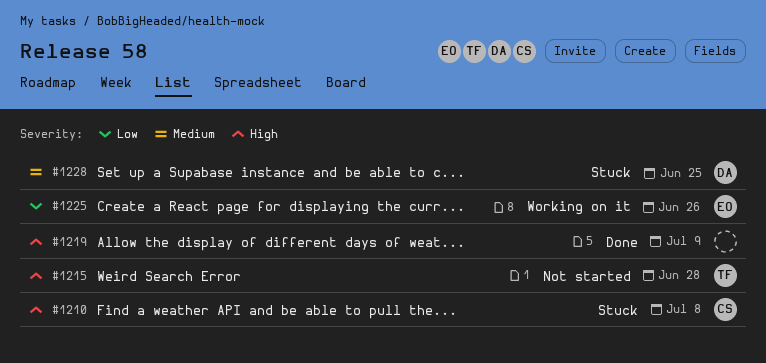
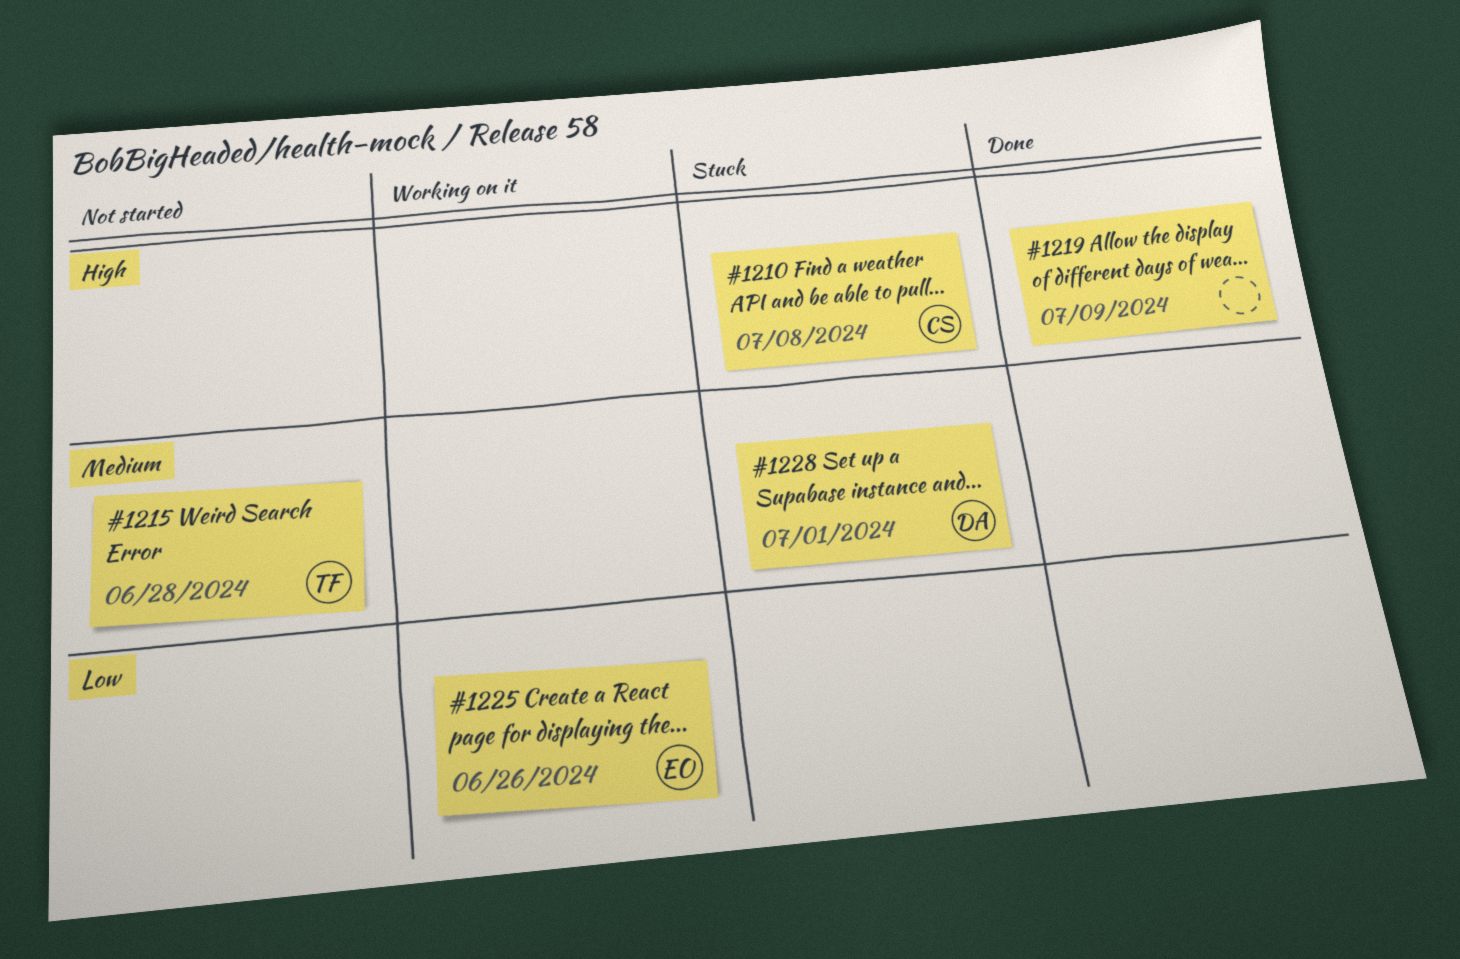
#1215, priority: High -> Medium
#1228, due: Jun 25 -> Jul 1

